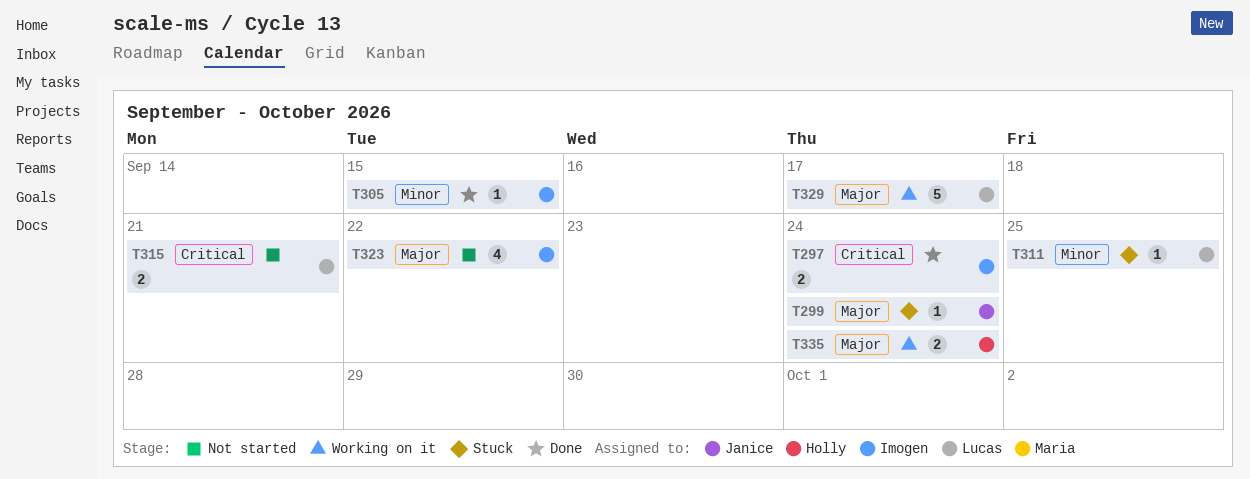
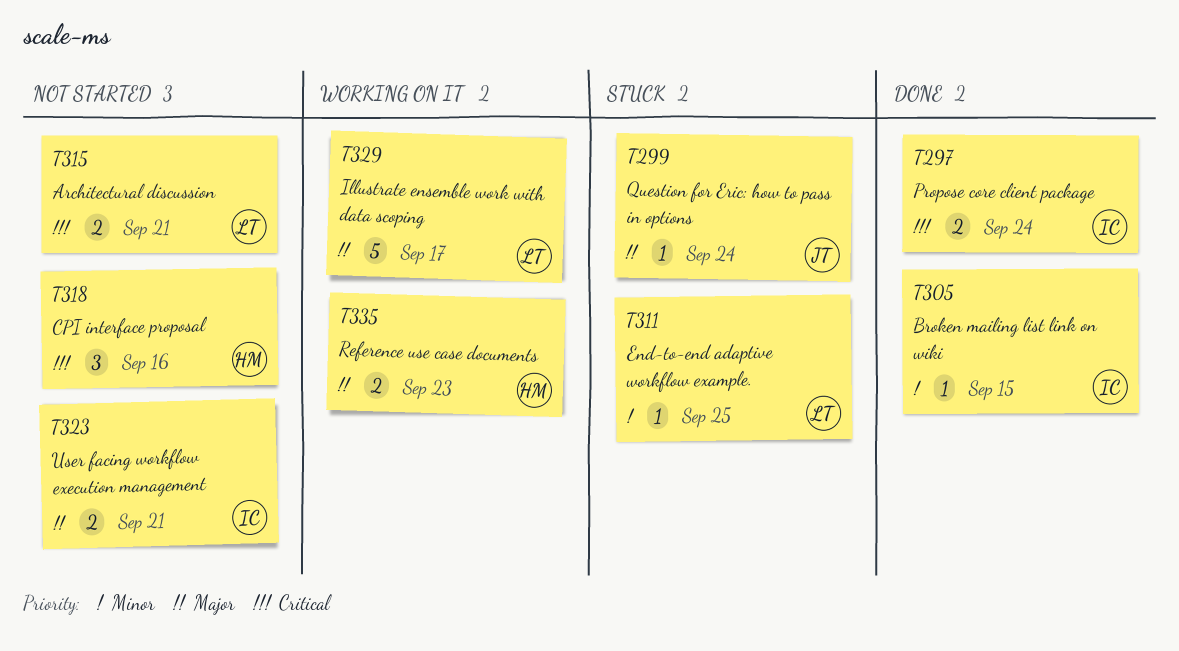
T318: none -> present
T323, estimate: 4 -> 2
T323, due: Sep 22 -> Sep 21
T335, due: Sep 24 -> Sep 23

